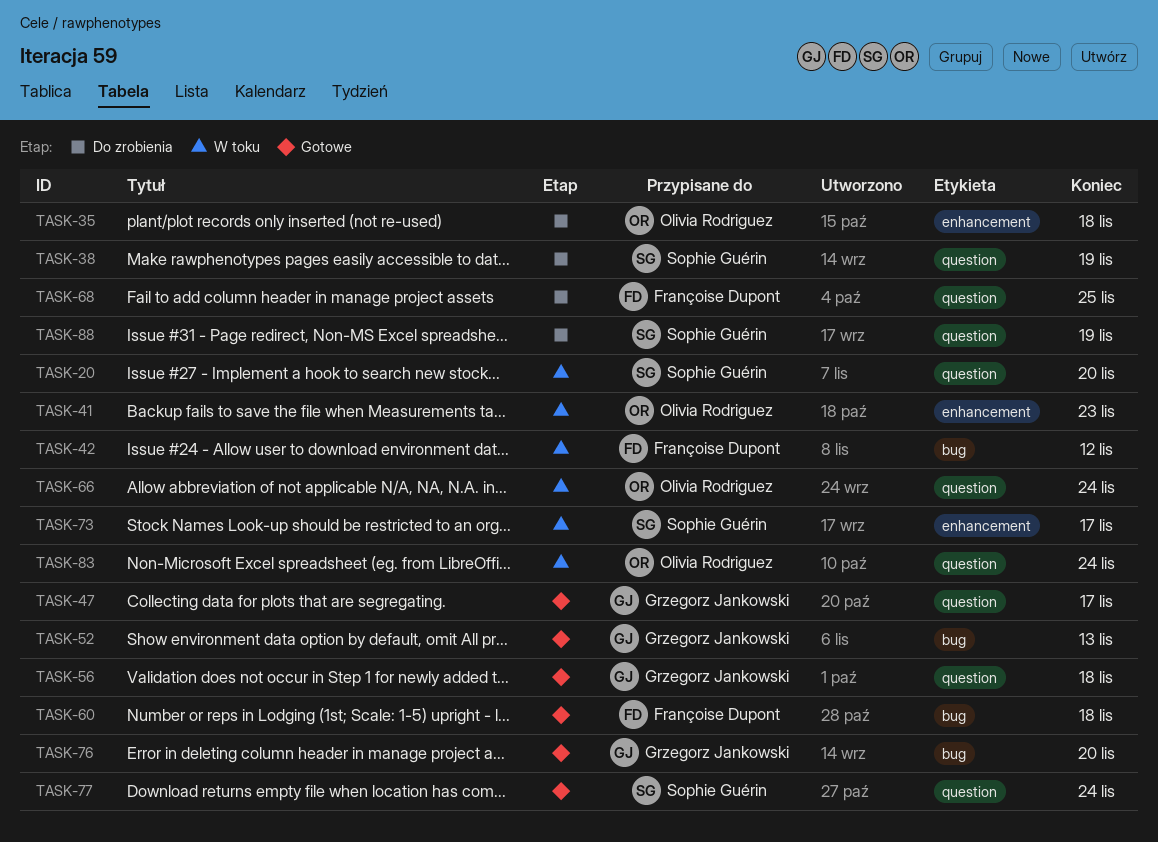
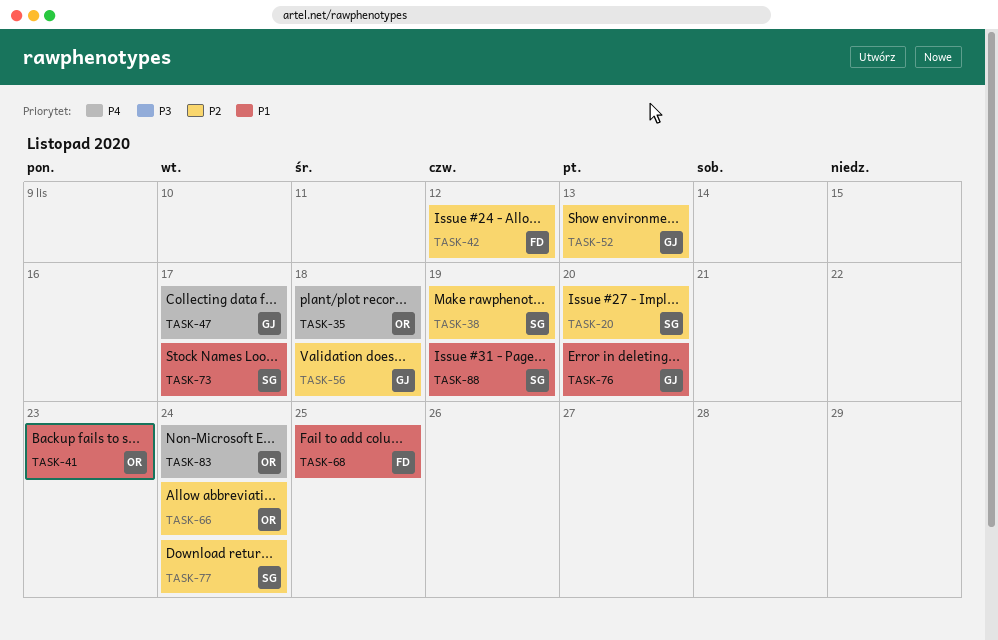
TASK-60: present -> none

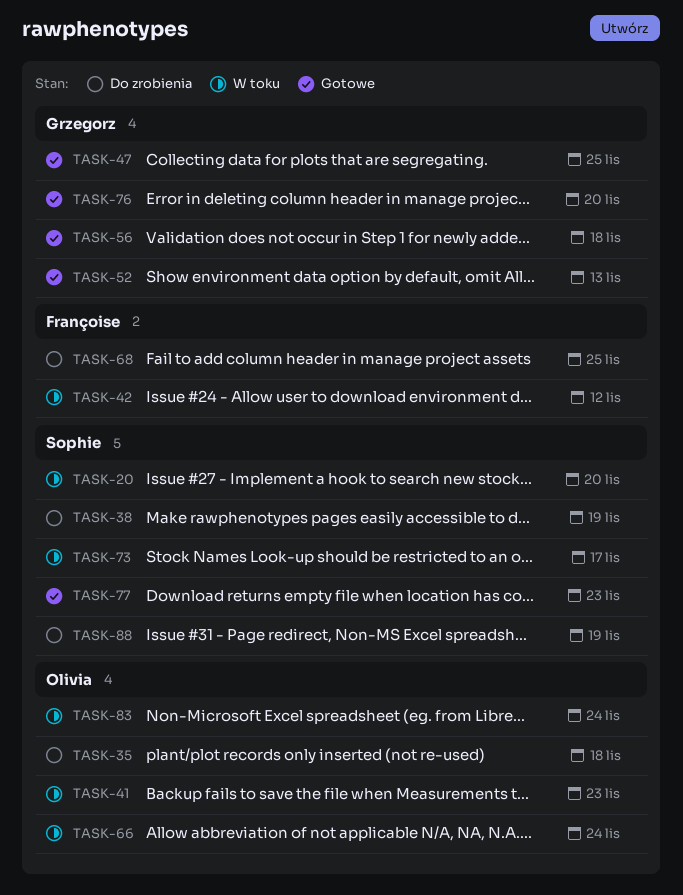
TASK-47, due: Nov 17 -> Nov 25
TASK-77, due: Nov 24 -> Nov 23

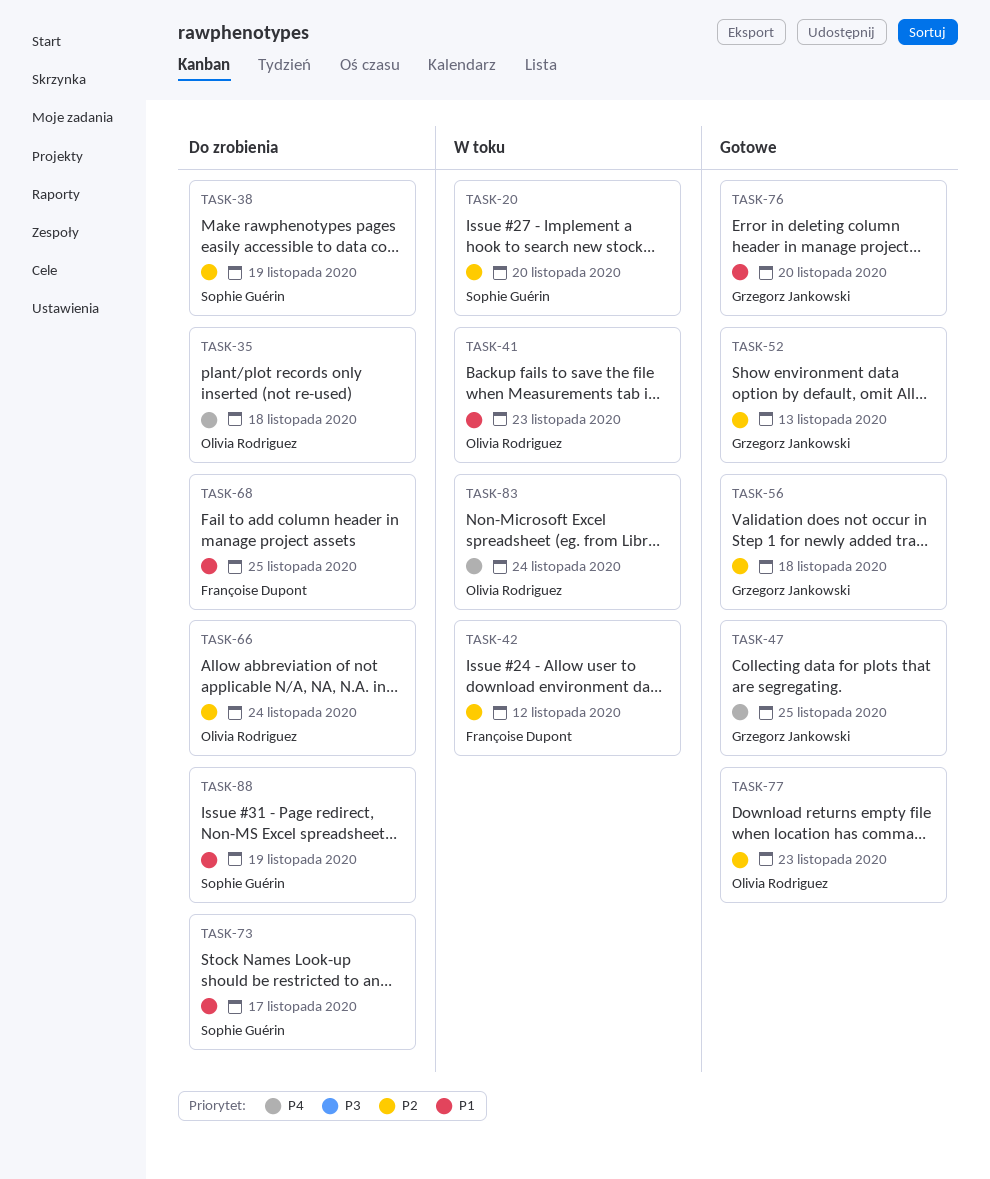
TASK-66, status: W toku -> Do zrobienia
TASK-73, status: W toku -> Do zrobienia
TASK-77, owner: Sophie Guérin -> Olivia Rodriguez

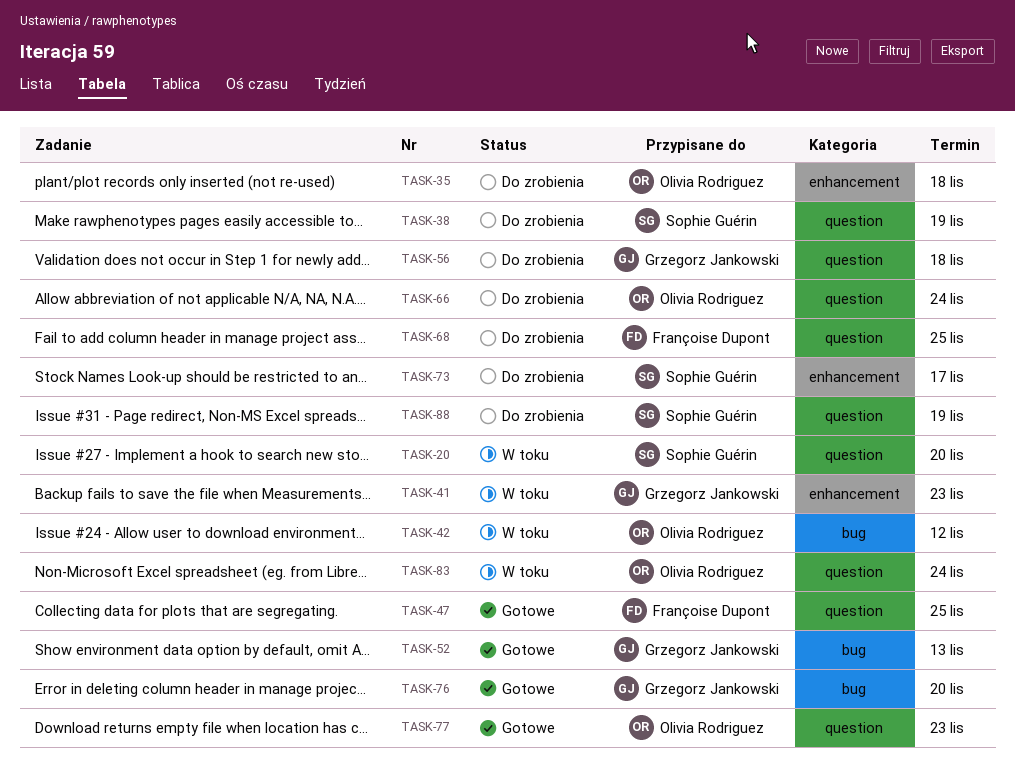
TASK-41, owner: Olivia Rodriguez -> Grzegorz Jankowski
TASK-42, owner: Françoise Dupont -> Olivia Rodriguez
TASK-47, owner: Grzegorz Jankowski -> Françoise Dupont
TASK-56, status: Gotowe -> Do zrobienia

